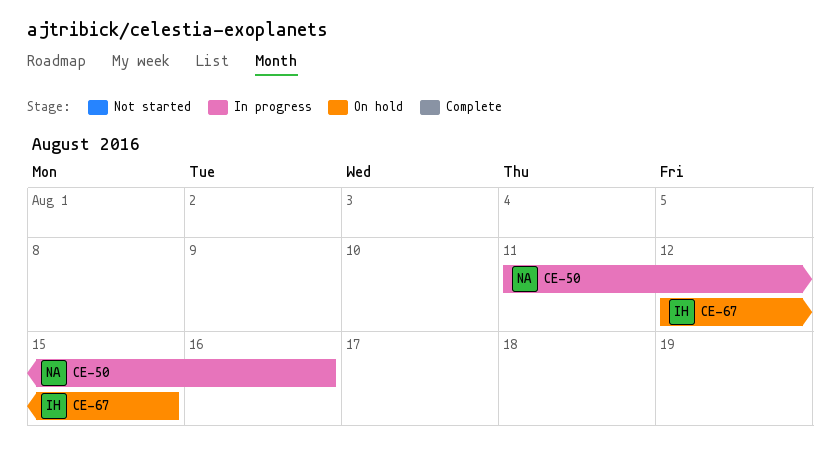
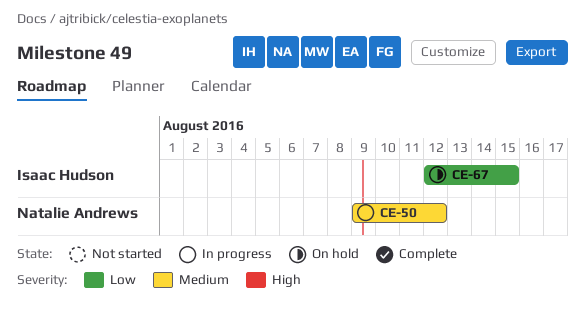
CE-50, start: Aug 11 -> Aug 9
CE-50, due: Aug 16 -> Aug 12

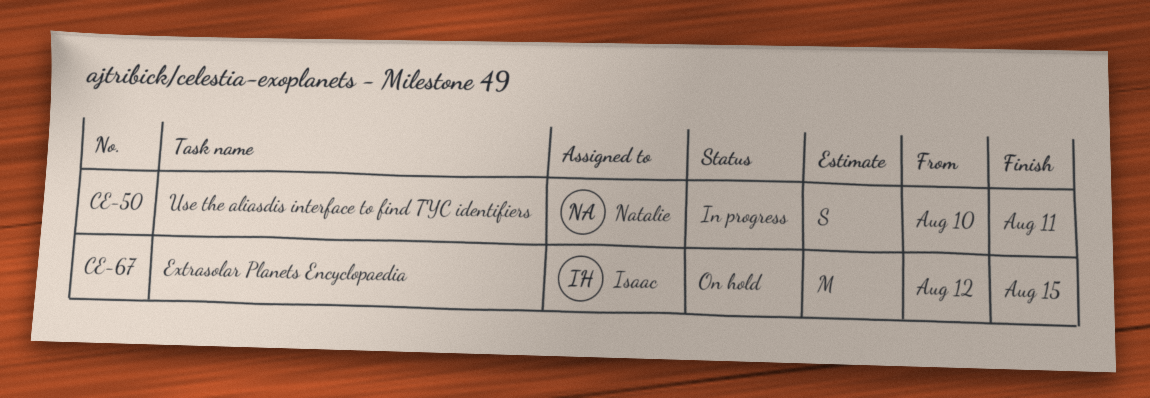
CE-50, start: Aug 9 -> Aug 10
CE-50, due: Aug 12 -> Aug 11

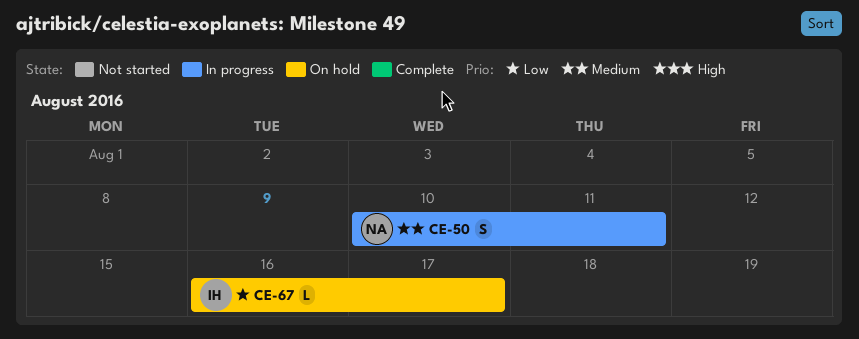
CE-67, estimate: M -> L
CE-67, start: Aug 12 -> Aug 16
CE-67, due: Aug 15 -> Aug 17

